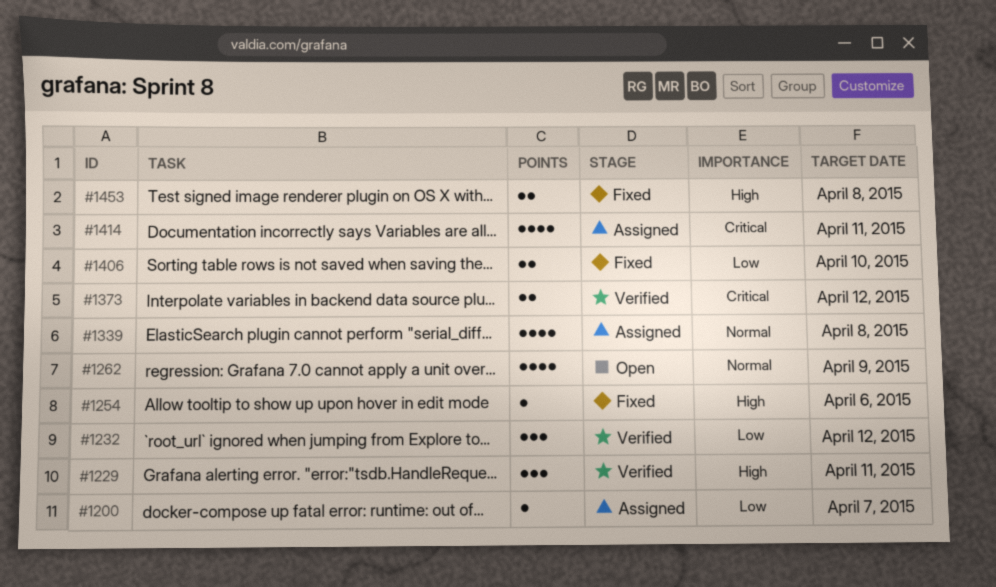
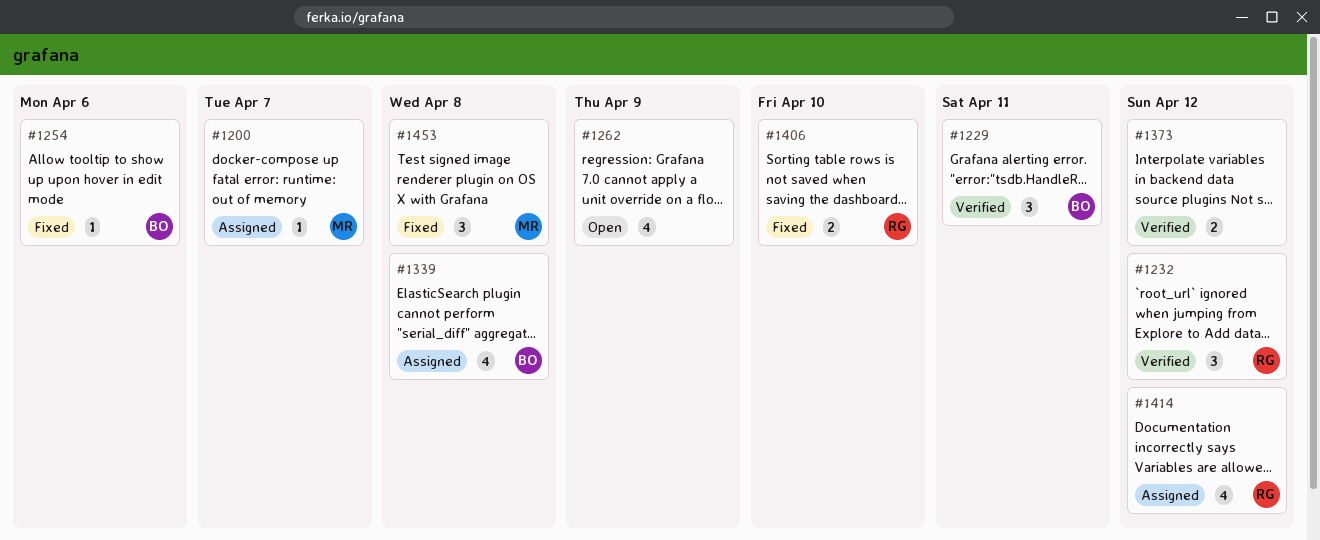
#1414, due: Apr 11 -> Apr 12
#1453, estimate: 2 -> 3

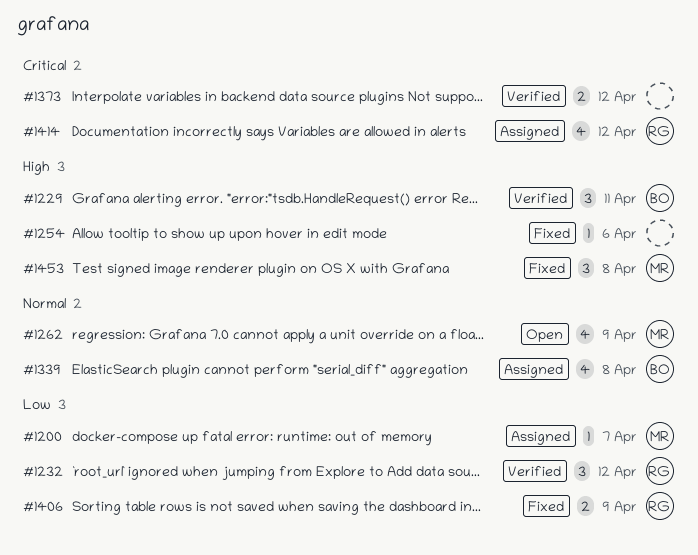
#1254, owner: BO -> none
#1262, owner: none -> MR
#1406, due: Apr 10 -> Apr 9

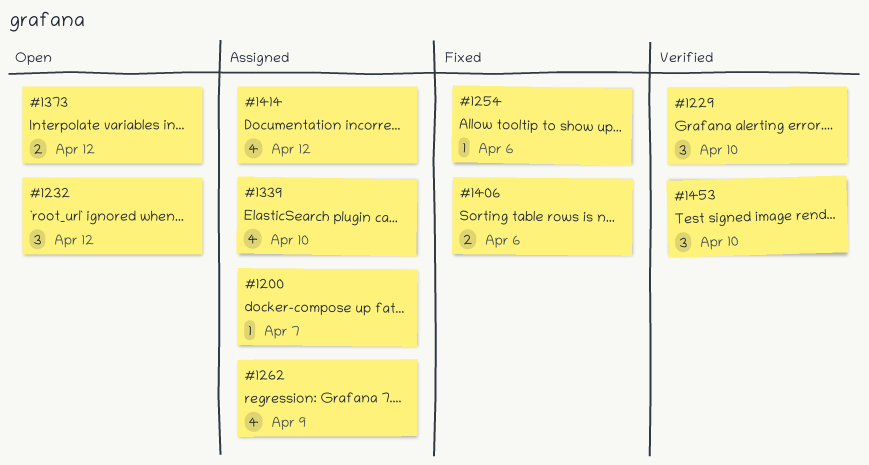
#1229, due: Apr 11 -> Apr 10
#1232, status: Verified -> Open
#1262, status: Open -> Assigned
#1339, due: Apr 8 -> Apr 10
#1373, status: Verified -> Open
#1406, due: Apr 9 -> Apr 6
#1453, status: Fixed -> Verified
#1453, due: Apr 8 -> Apr 10

